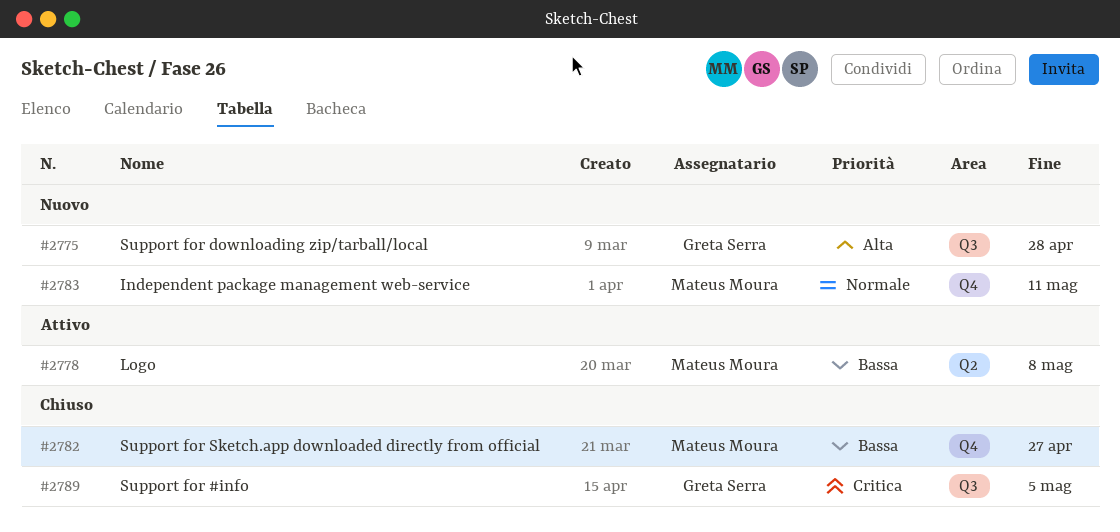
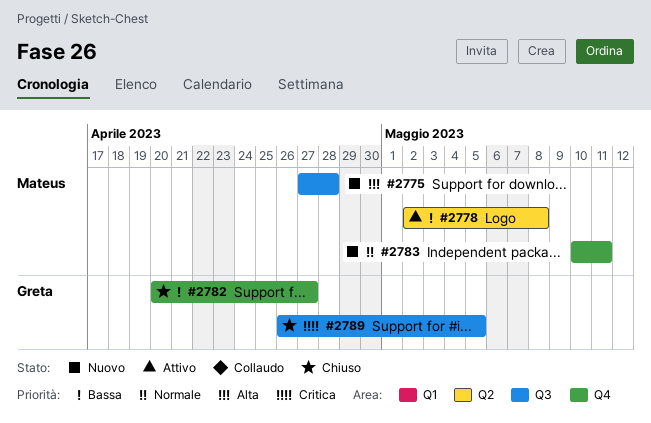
#2775, owner: Greta Serra -> Mateus Moura
#2782, owner: Mateus Moura -> Greta Serra

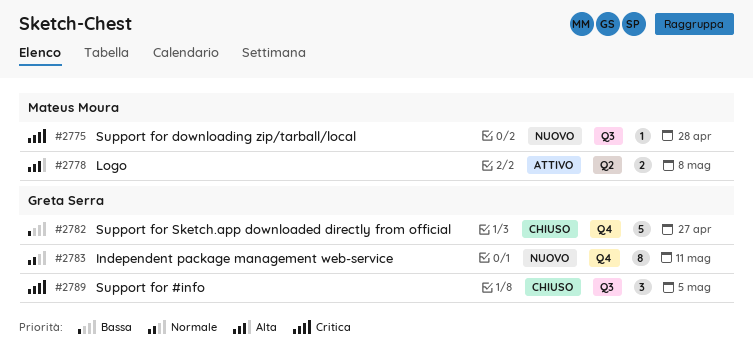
#2775, priority: Alta -> Critica
#2778, priority: Bassa -> Alta
#2783, owner: Mateus Moura -> Greta Serra

